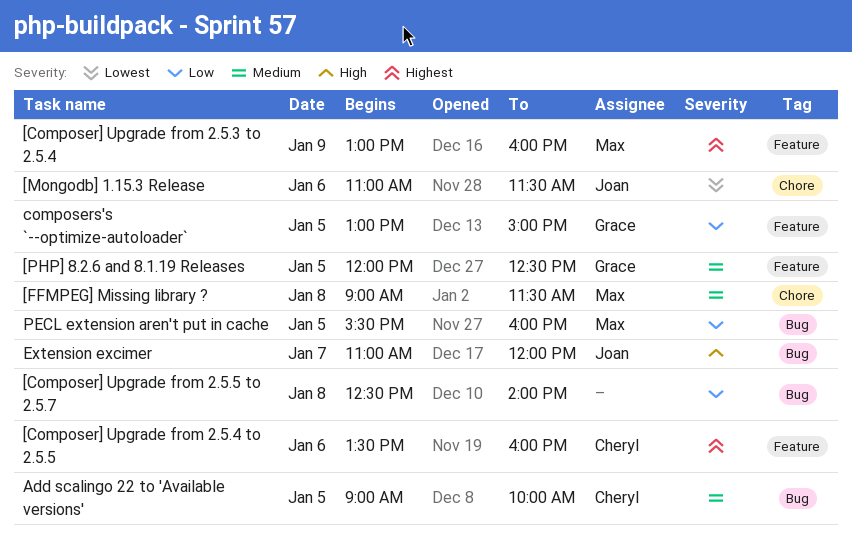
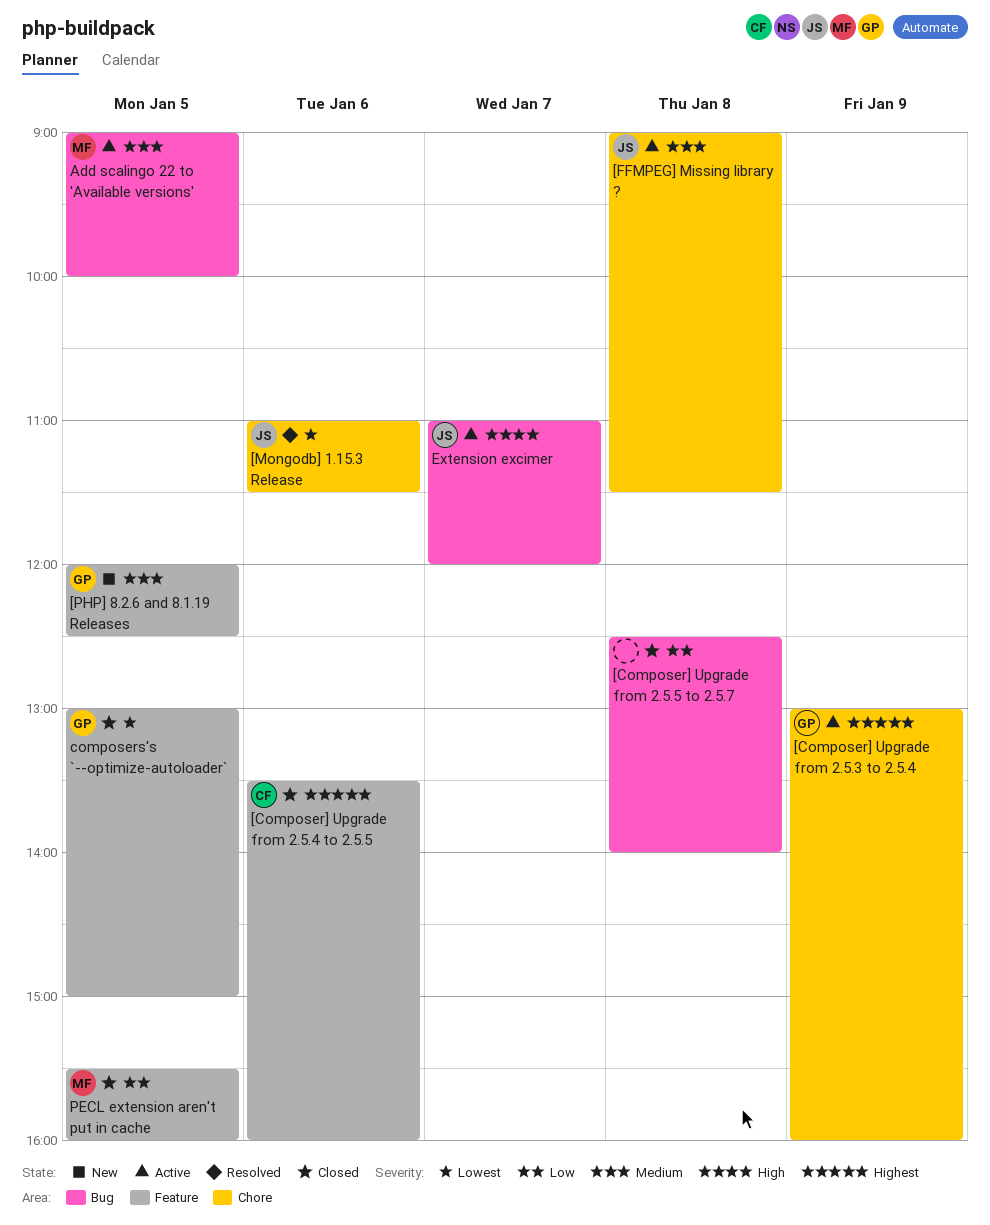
[Composer] Upgrade from 2.5.3 to 2.5.4, owner: Max -> Grace
[Composer] Upgrade from 2.5.3 to 2.5.4, label: Feature -> Chore
[FFMPEG] Missing library ?, owner: Max -> Joan
Add scalingo 22 to 'Available versions', owner: Cheryl -> Max
composers's `--optimize-autoloader`, priority: Low -> Lowest
PECL extension aren't put in cache, label: Bug -> Feature

